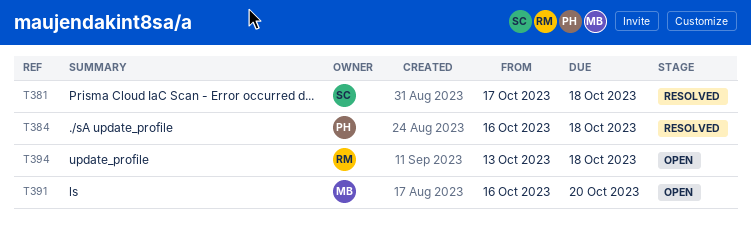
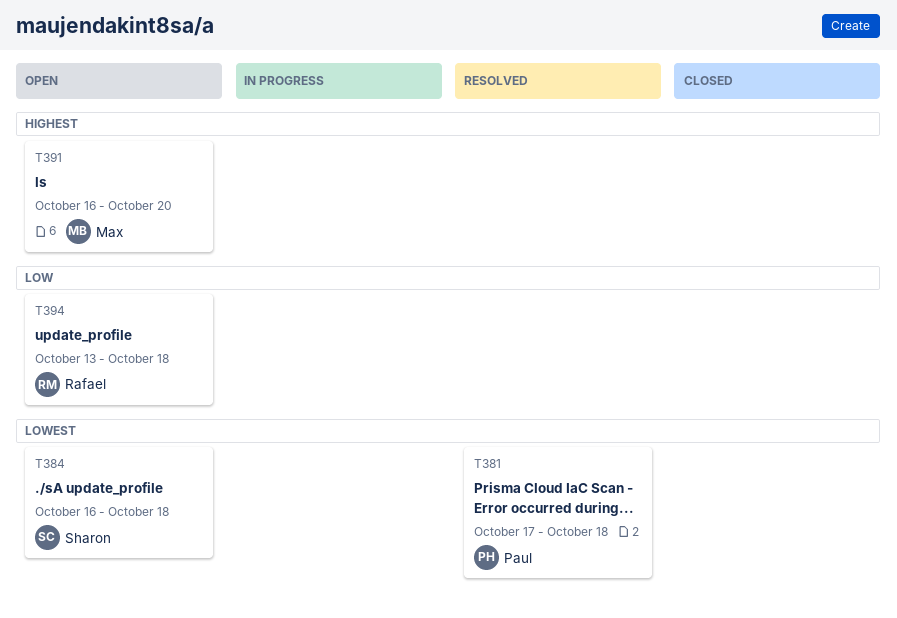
T381, owner: Sharon -> Paul
T384, status: Resolved -> Open
T384, owner: Paul -> Sharon

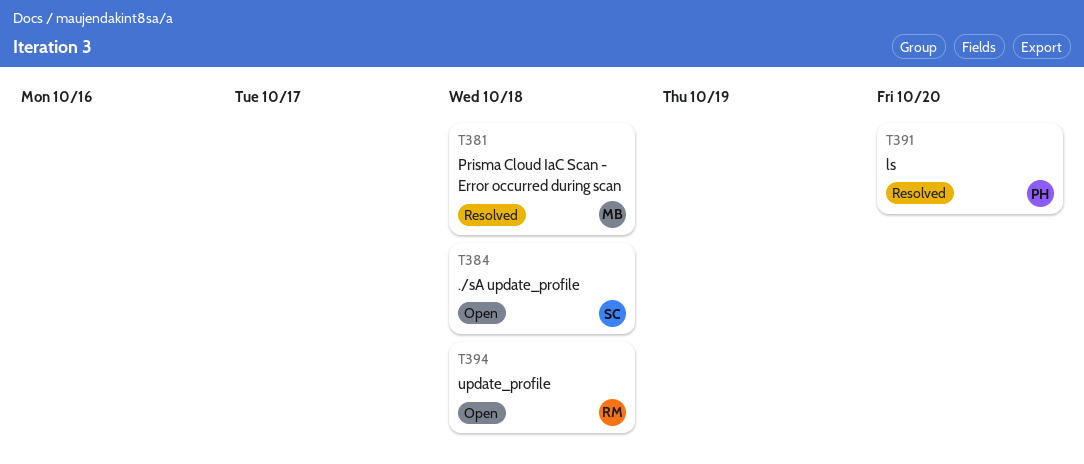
T381, owner: Paul -> Max
T391, status: Open -> Resolved
T391, owner: Max -> Paul

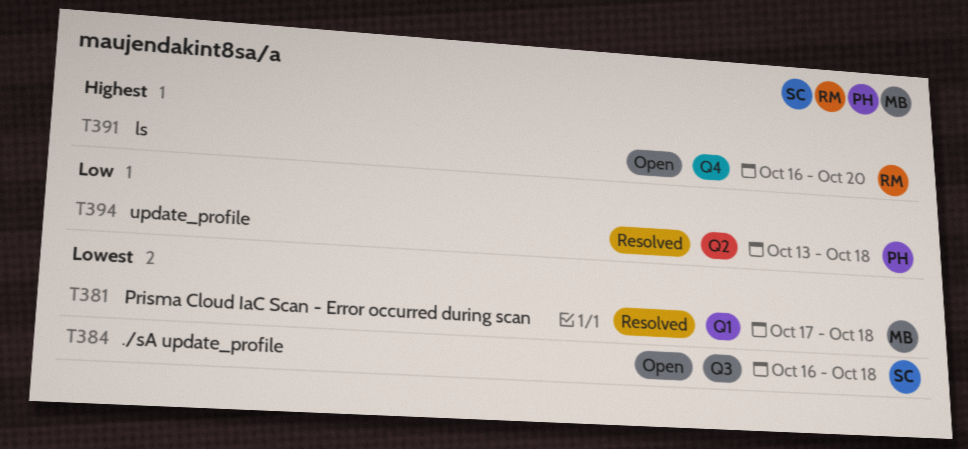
T391, status: Resolved -> Open
T391, owner: PH -> RM
T394, status: Open -> Resolved
T394, owner: RM -> PH

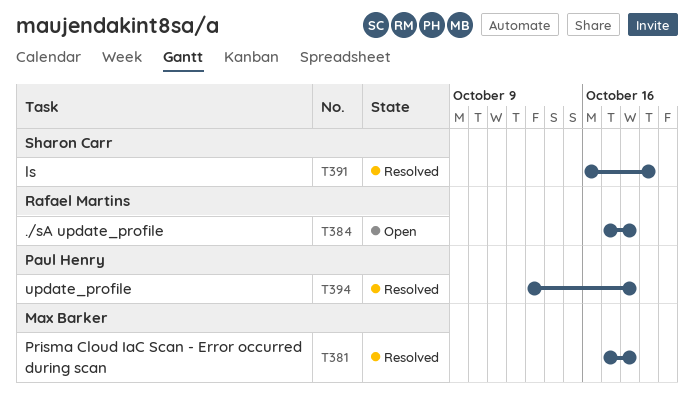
T384, owner: Sharon Carr -> Rafael Martins
T384, start: Oct 16 -> Oct 17
T391, status: Open -> Resolved
T391, owner: Rafael Martins -> Sharon Carr
T391, due: Oct 20 -> Oct 19

